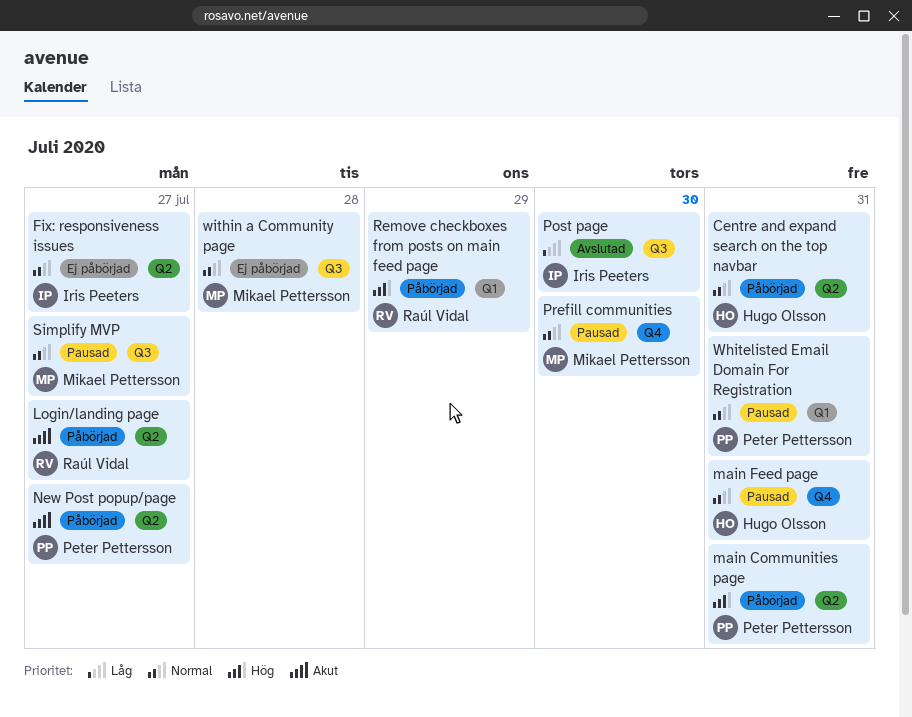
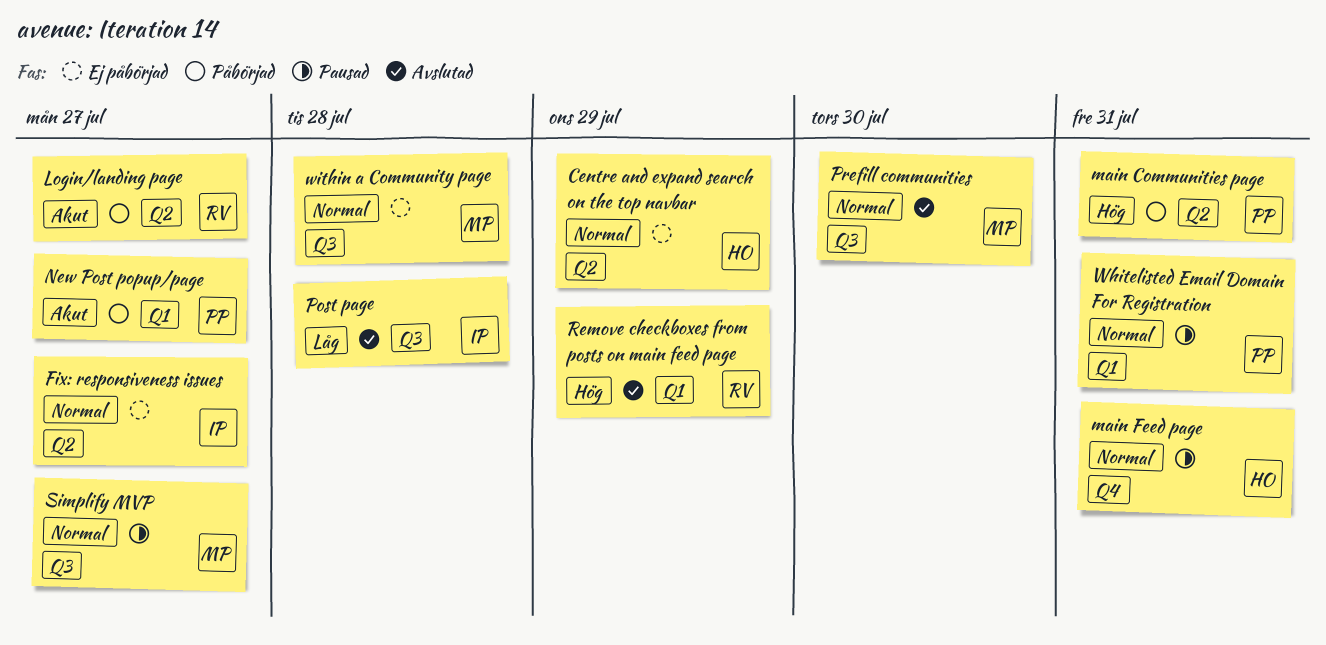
Centre and expand search on the top navbar, status: Påbörjad -> Ej påbörjad
Centre and expand search on the top navbar, due: Jul 31 -> Jul 29
New Post popup/page, label: Q2 -> Q1
Post page, due: Jul 30 -> Jul 28
Prefill communities, status: Pausad -> Avslutad
Prefill communities, label: Q4 -> Q3
Remove checkboxes from posts on main feed page, status: Påbörjad -> Avslutad

